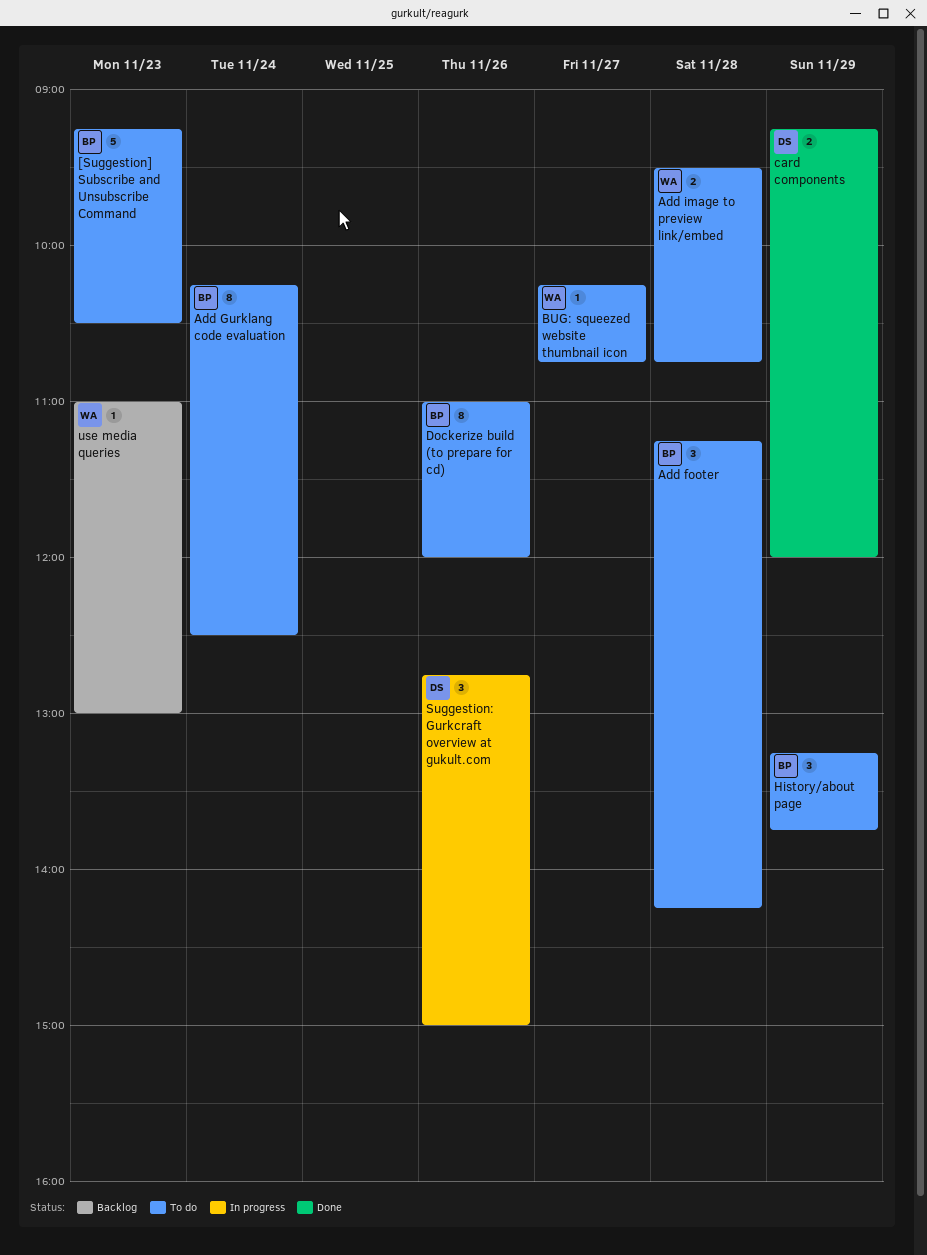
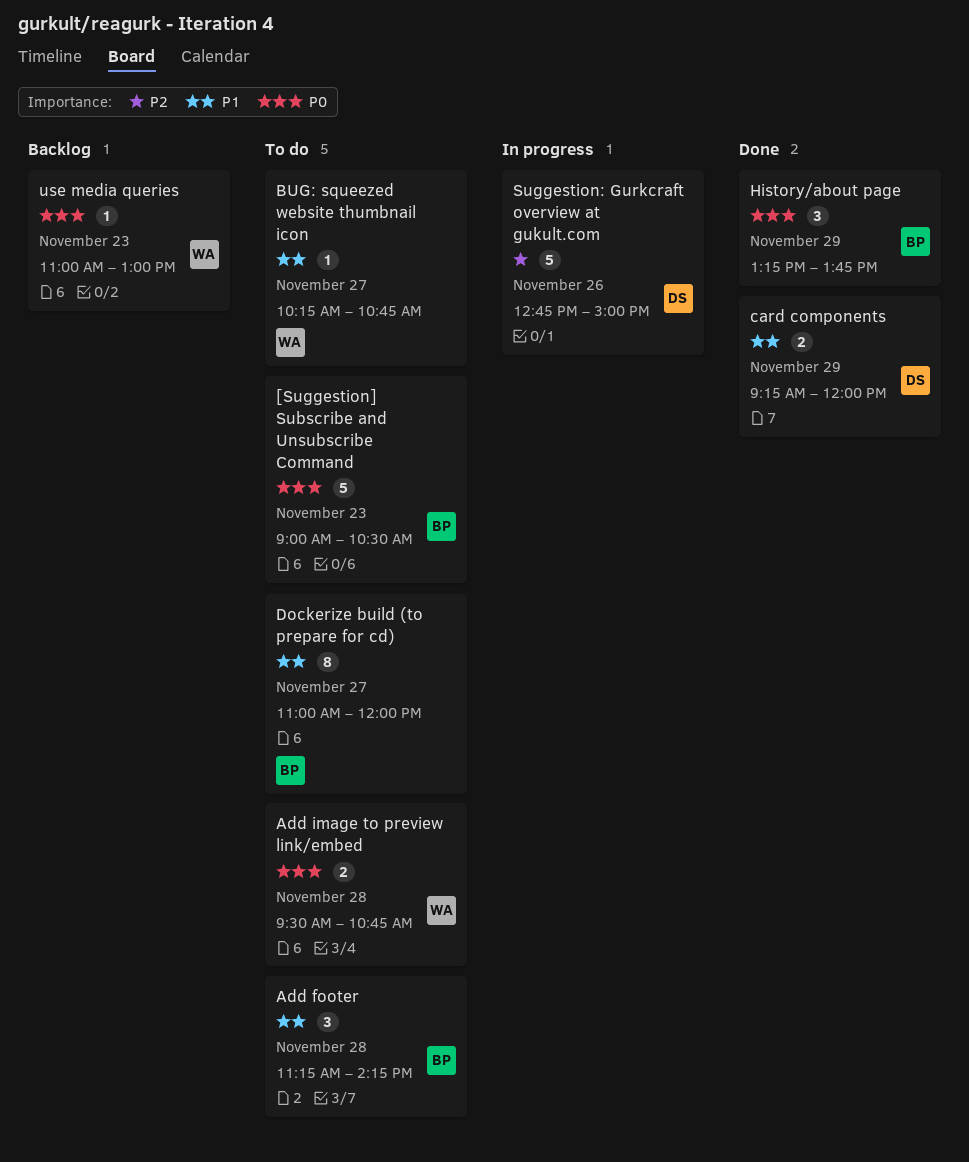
[Suggestion] Subscribe and Unsubscribe Command, begins: 09:15 -> 09:00
Add Gurklang code evaluation: present -> none
Dockerize build (to prepare for cd), day: Nov 26 -> Nov 27
History/about page, status: To do -> Done
Suggestion: Gurkcraft overview at gukult.com, estimate: 3 -> 5

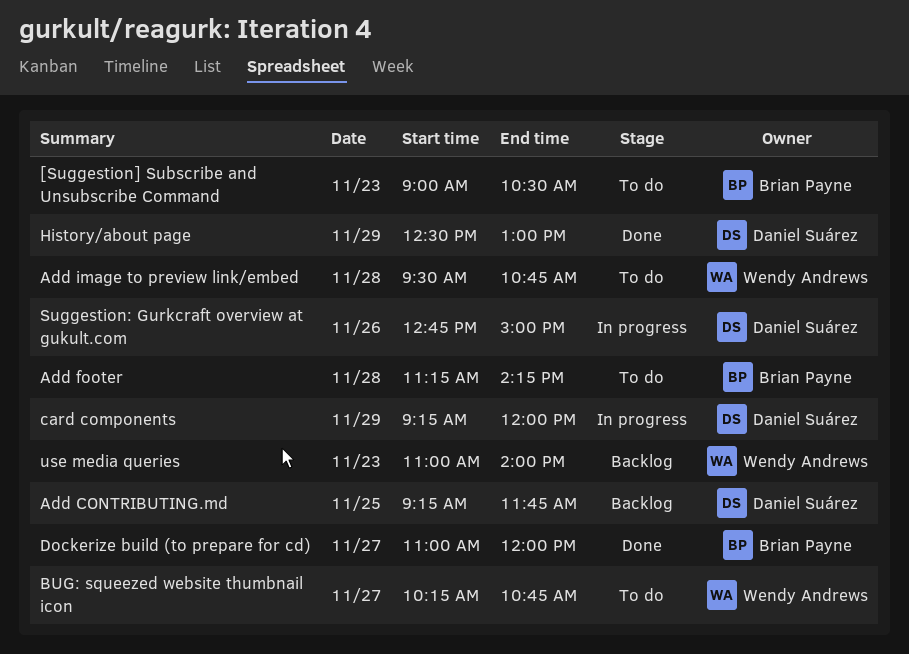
Add CONTRIBUTING.md: none -> present
card components, status: Done -> In progress
Dockerize build (to prepare for cd), status: To do -> Done
History/about page, owner: Brian Payne -> Daniel Suárez
History/about page, begins: 13:15 -> 12:30
History/about page, ends: 13:45 -> 13:00
use media queries, ends: 13:00 -> 14:00

